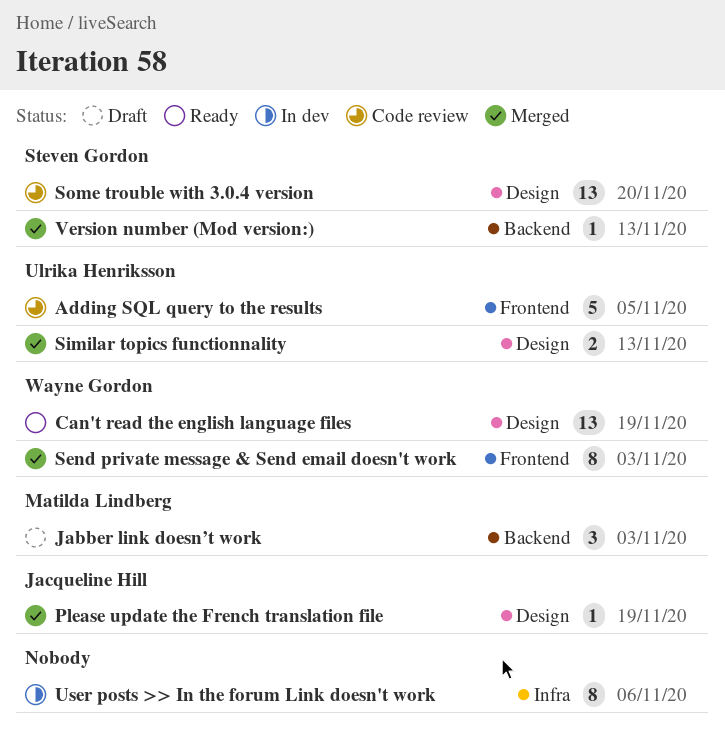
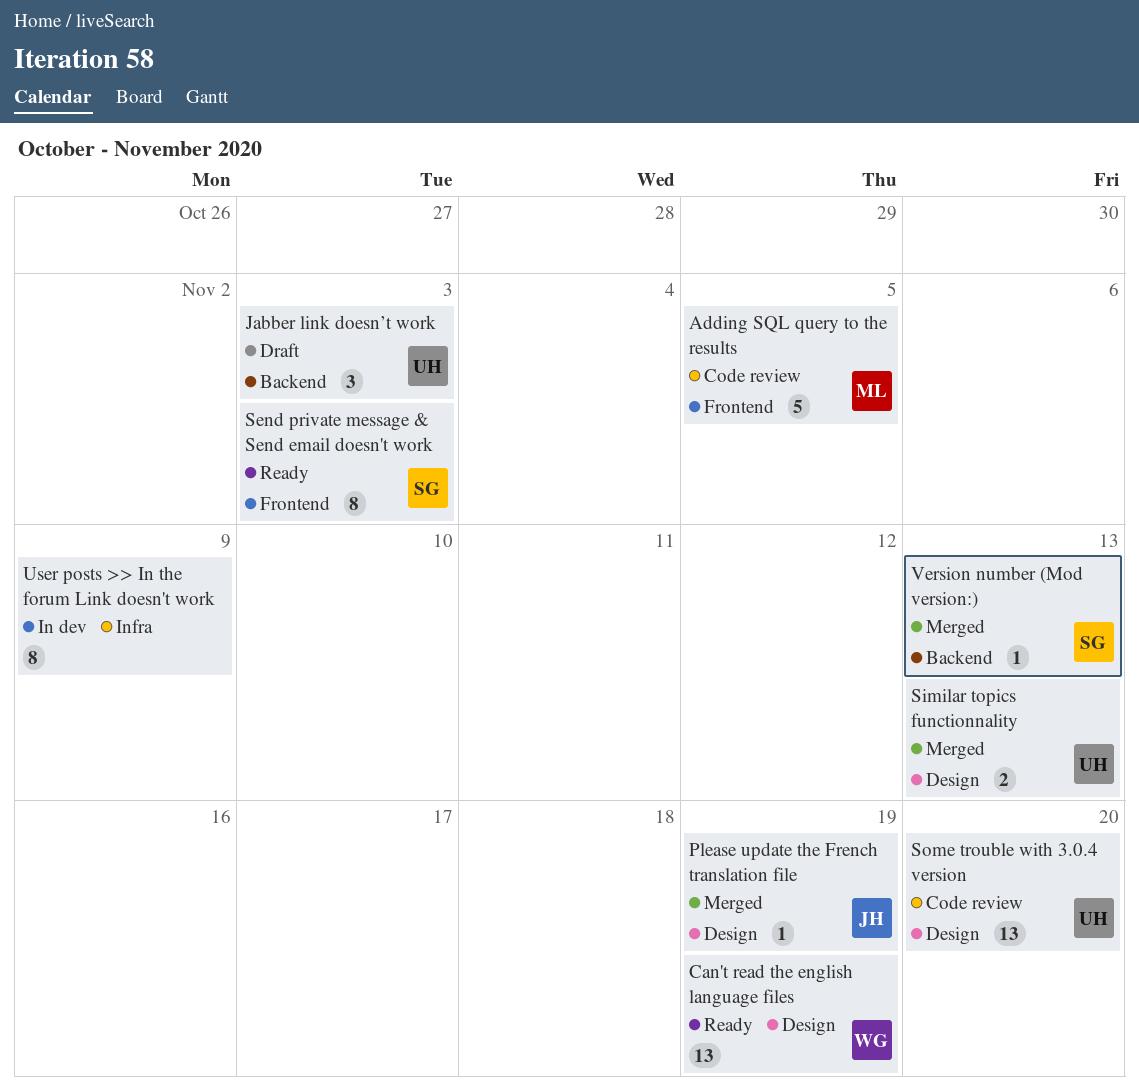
Adding SQL query to the results, owner: Ulrika Henriksson -> Matilda Lindberg
Jabber link doesn’t work, owner: Matilda Lindberg -> Ulrika Henriksson
Send private message & Send email doesn't work, status: Merged -> Ready
Send private message & Send email doesn't work, owner: Wayne Gordon -> Steven Gordon
Some trouble with 3.0.4 version, owner: Steven Gordon -> Ulrika Henriksson
User posts >> In the forum Link doesn't work, due: Nov 6 -> Nov 9

